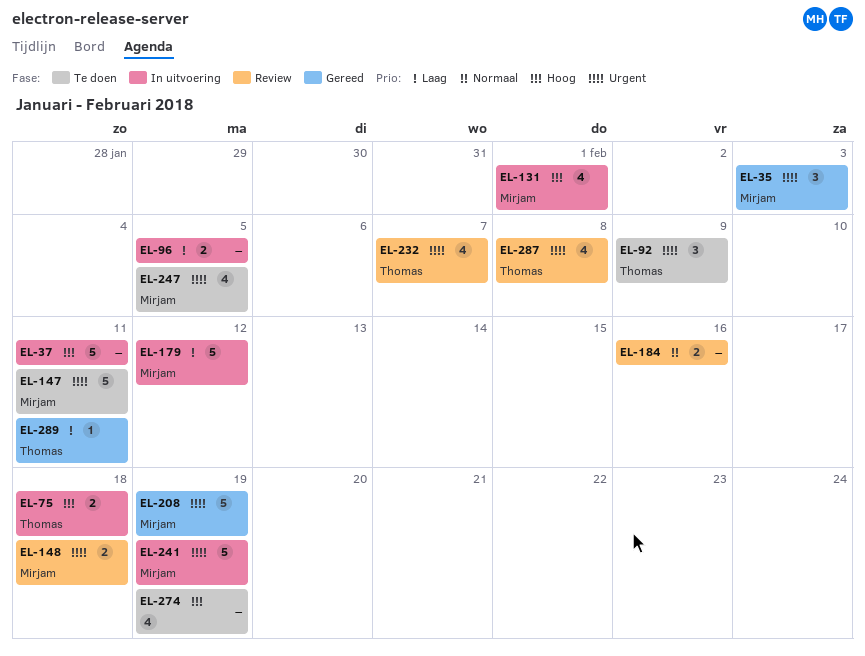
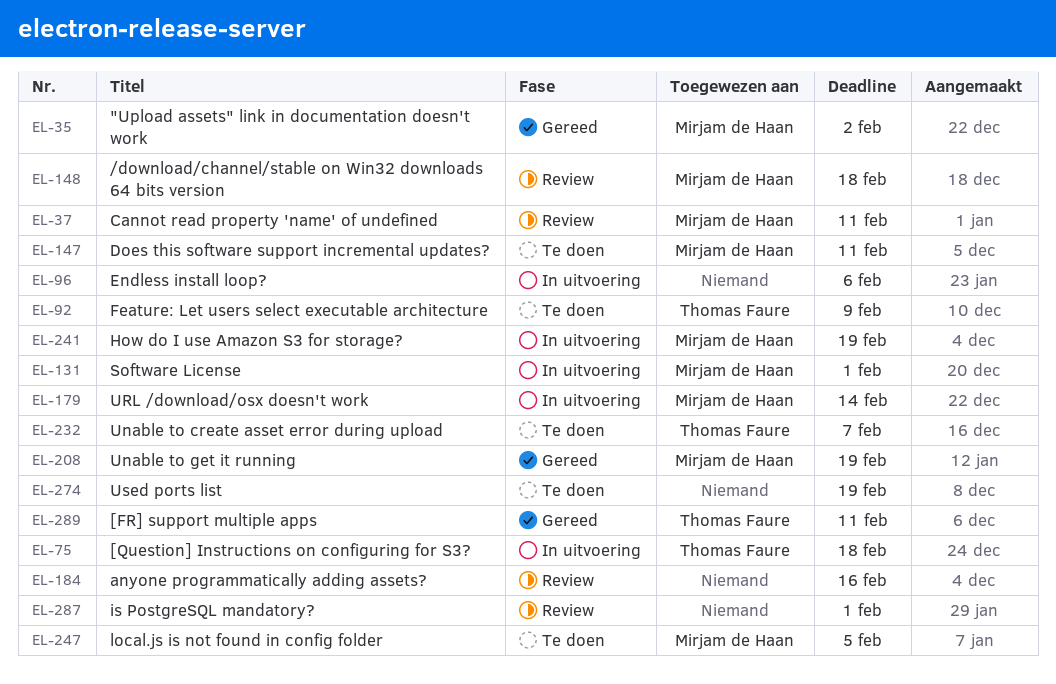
EL-35, due: Feb 3 -> Feb 2
EL-37, status: In uitvoering -> Review
EL-37, owner: none -> Mirjam de Haan
EL-96, due: Feb 5 -> Feb 6
EL-179, due: Feb 12 -> Feb 14
EL-232, status: Review -> Te doen
EL-287, owner: Thomas Faure -> none
EL-287, due: Feb 8 -> Feb 1

